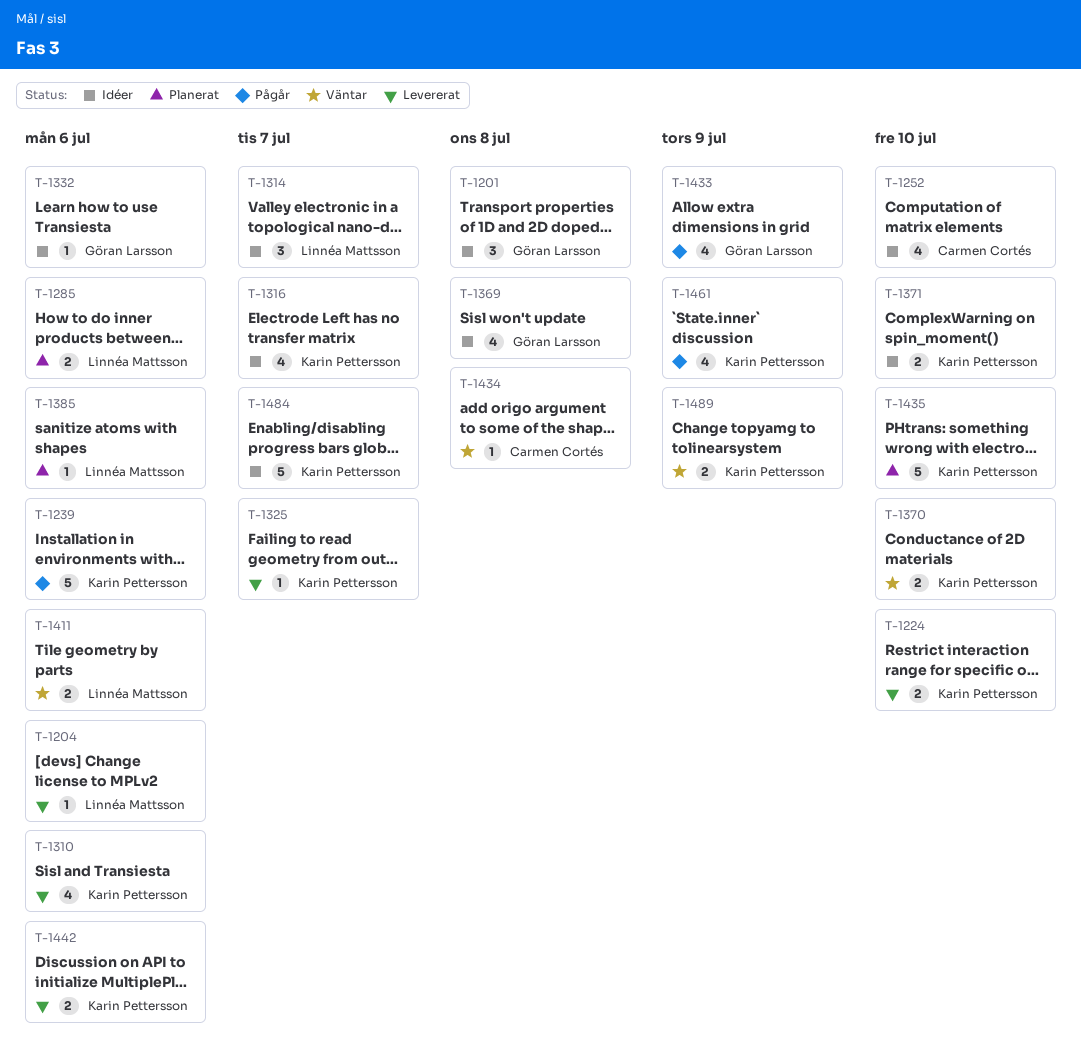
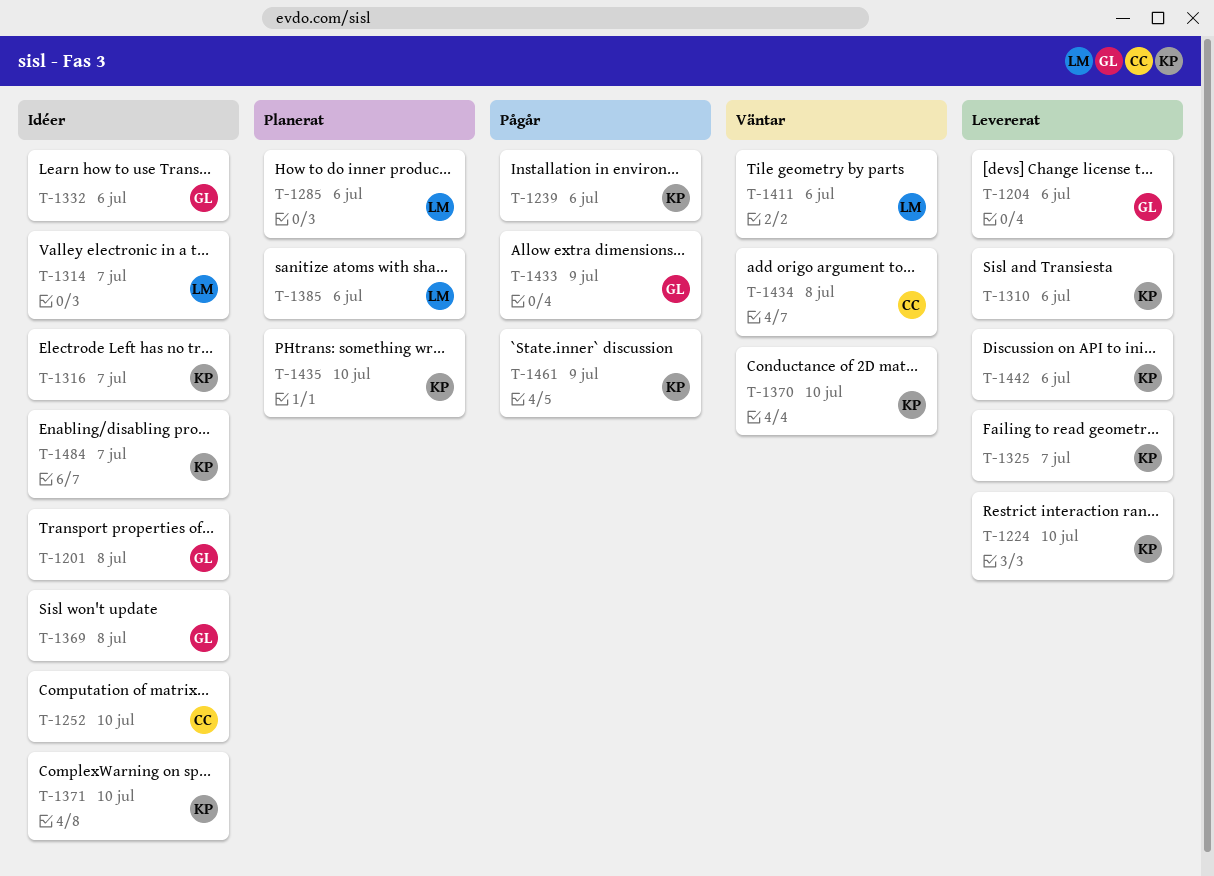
T-1204, owner: Linnéa Mattsson -> Göran Larsson
T-1489: present -> none

